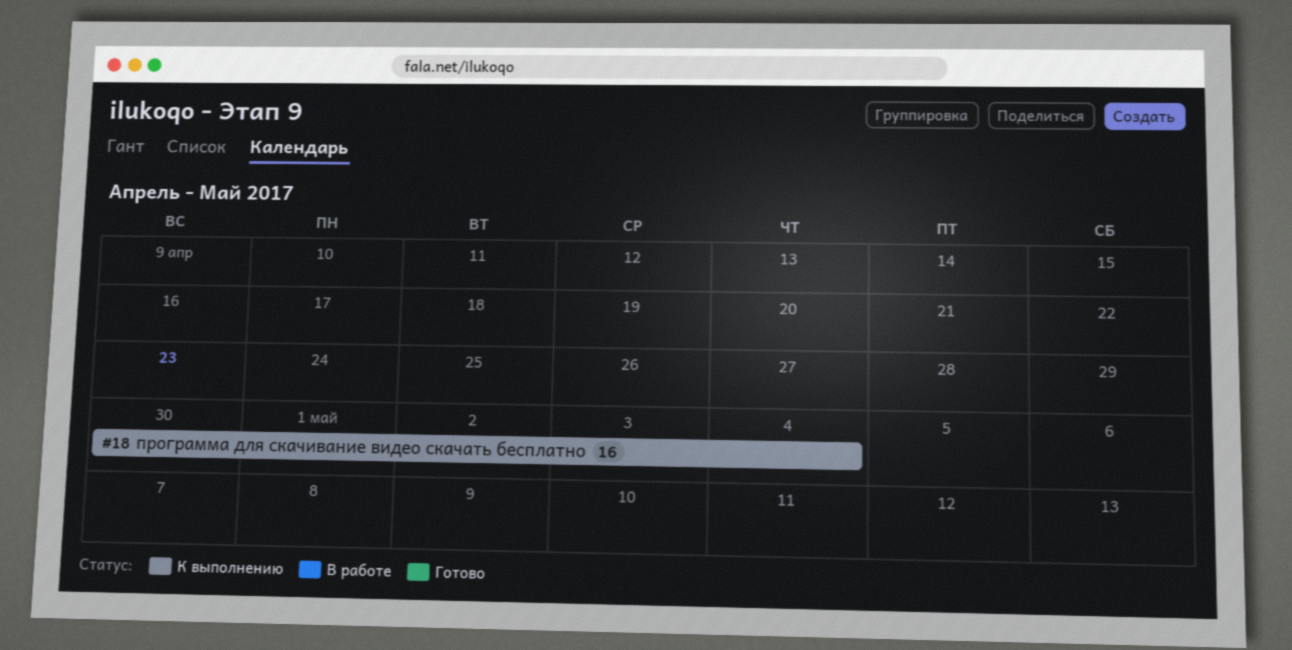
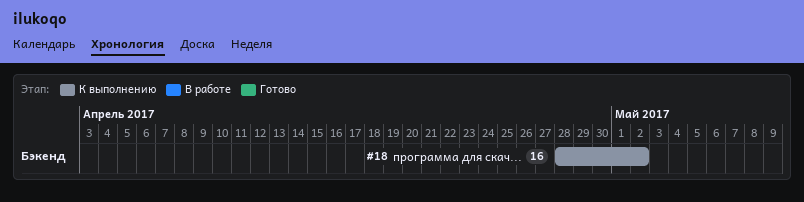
#18, start: Apr 30 -> Apr 28
#18, due: May 4 -> May 2

